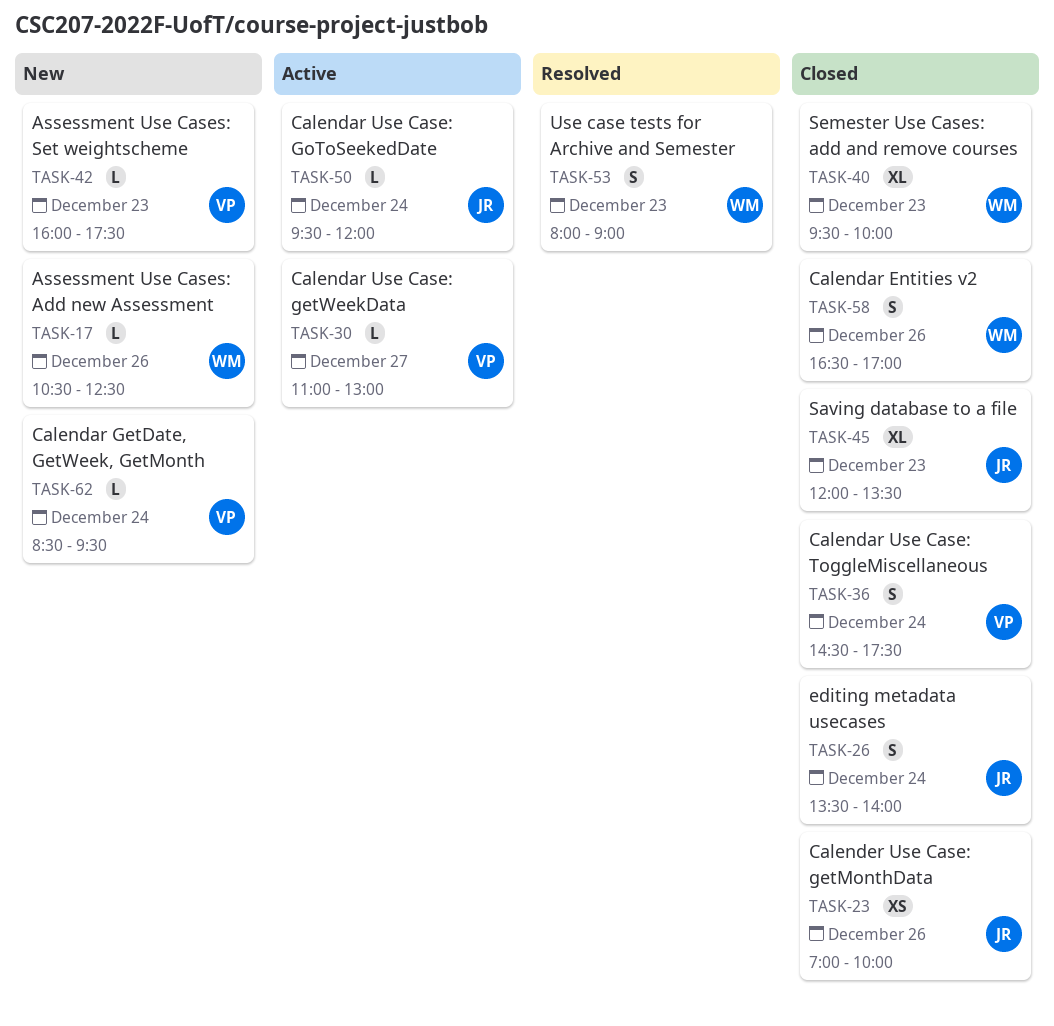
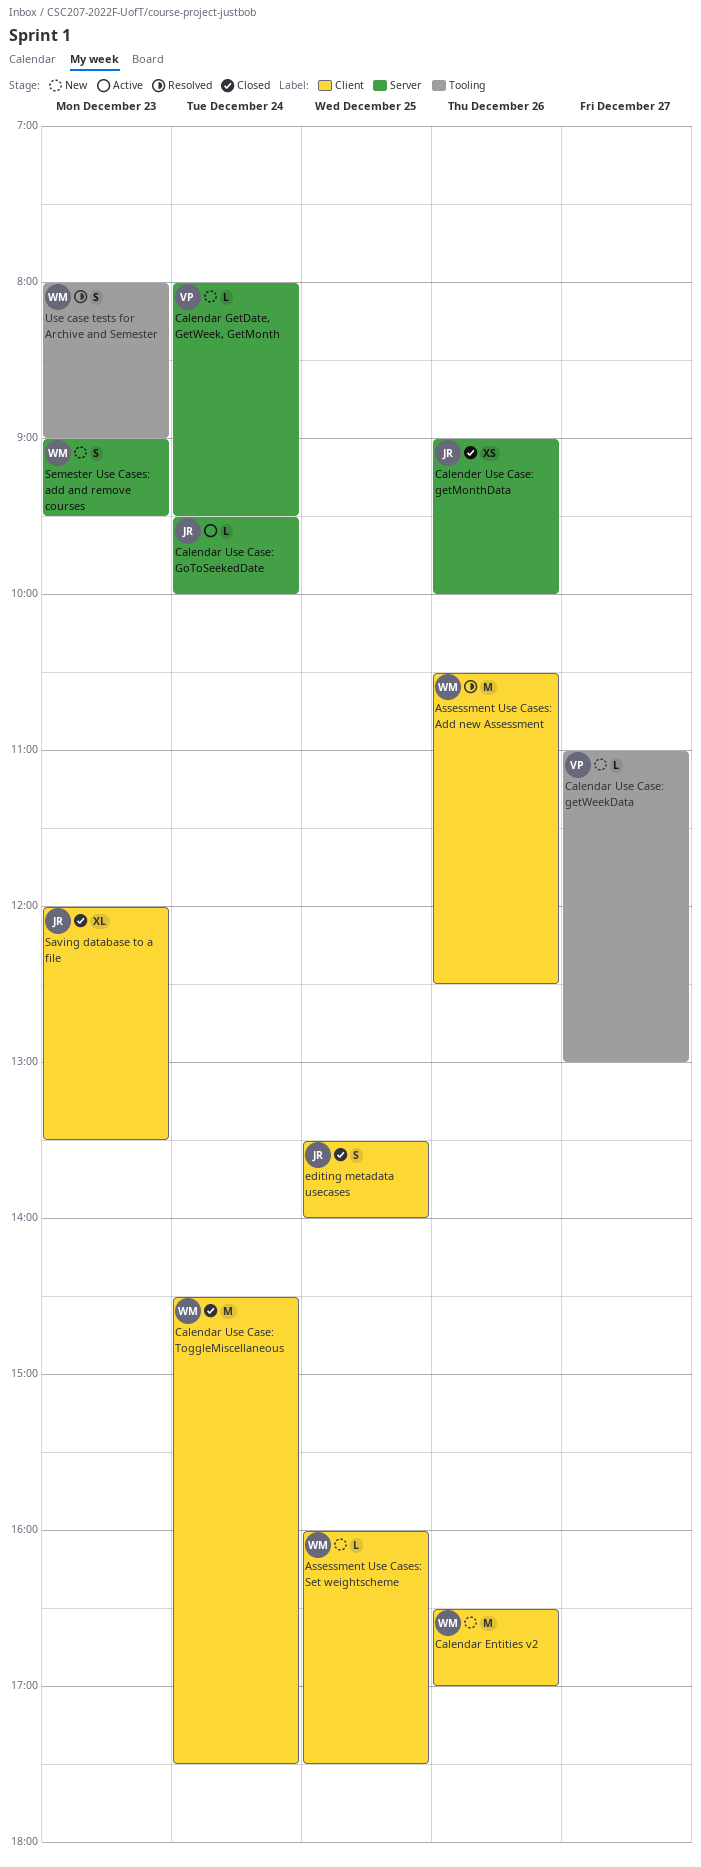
Assessment Use Cases: Add new Assessment, status: New -> Resolved
Assessment Use Cases: Add new Assessment, estimate: L -> M
Assessment Use Cases: Set weightscheme, owner: VP -> WM
Assessment Use Cases: Set weightscheme, day: Dec 23 -> Dec 25
Calendar Entities v2, status: Closed -> New
Calendar Entities v2, estimate: S -> M
Calendar GetDate, GetWeek, GetMonth, begins: 08:30 -> 08:00
Calendar Use Case: getWeekData, status: Active -> New
Calendar Use Case: GoToSeekedDate, ends: 12:00 -> 10:00
Calendar Use Case: ToggleMiscellaneous, owner: VP -> WM
Calendar Use Case: ToggleMiscellaneous, estimate: S -> M
Calender Use Case: getMonthData, begins: 07:00 -> 09:00
editing metadata usecases, day: Dec 24 -> Dec 25
Semester Use Cases: add and remove courses, status: Closed -> New
Semester Use Cases: add and remove courses, estimate: XL -> S
Semester Use Cases: add and remove courses, begins: 09:30 -> 09:00
Semester Use Cases: add and remove courses, ends: 10:00 -> 09:30

